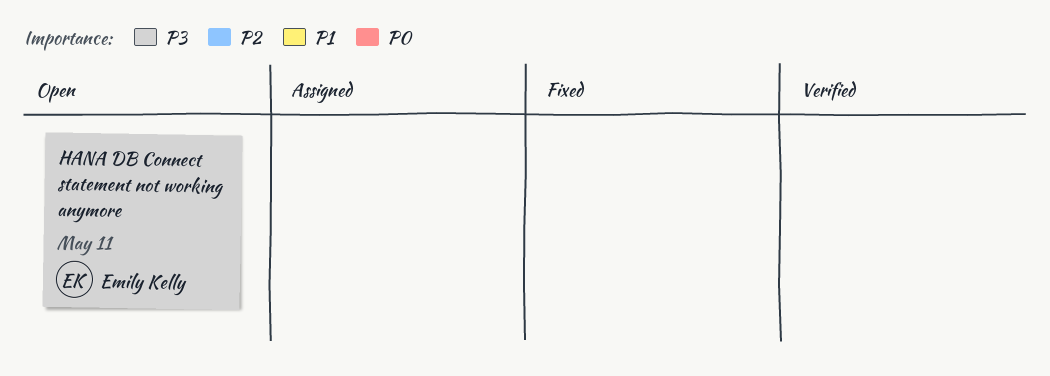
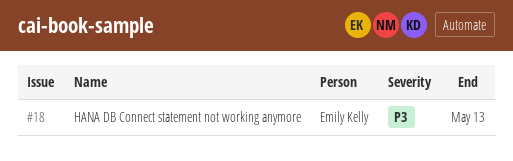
HANA DB Connect statement not working anymore, due: May 11 -> May 13

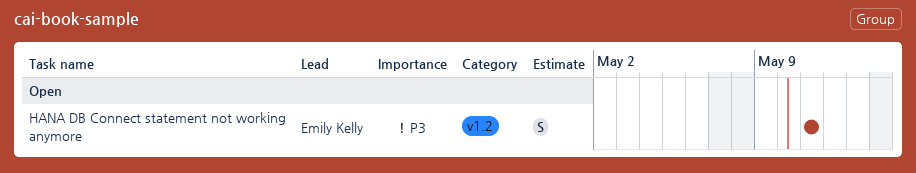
HANA DB Connect statement not working anymore, due: May 13 -> May 11

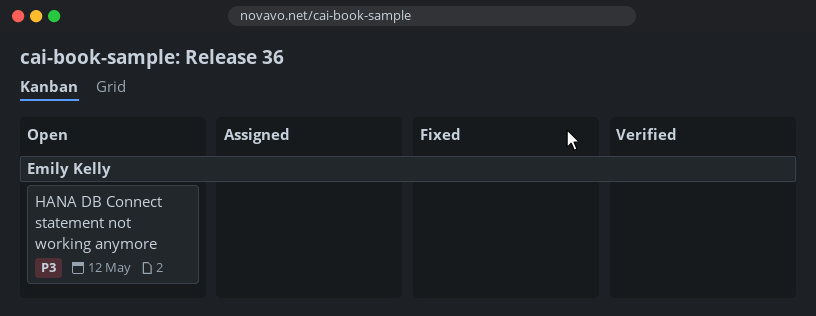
HANA DB Connect statement not working anymore, due: May 11 -> May 12

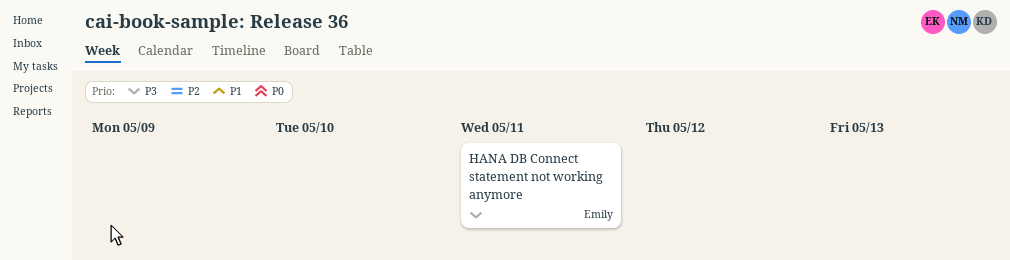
HANA DB Connect statement not working anymore, due: May 12 -> May 11

